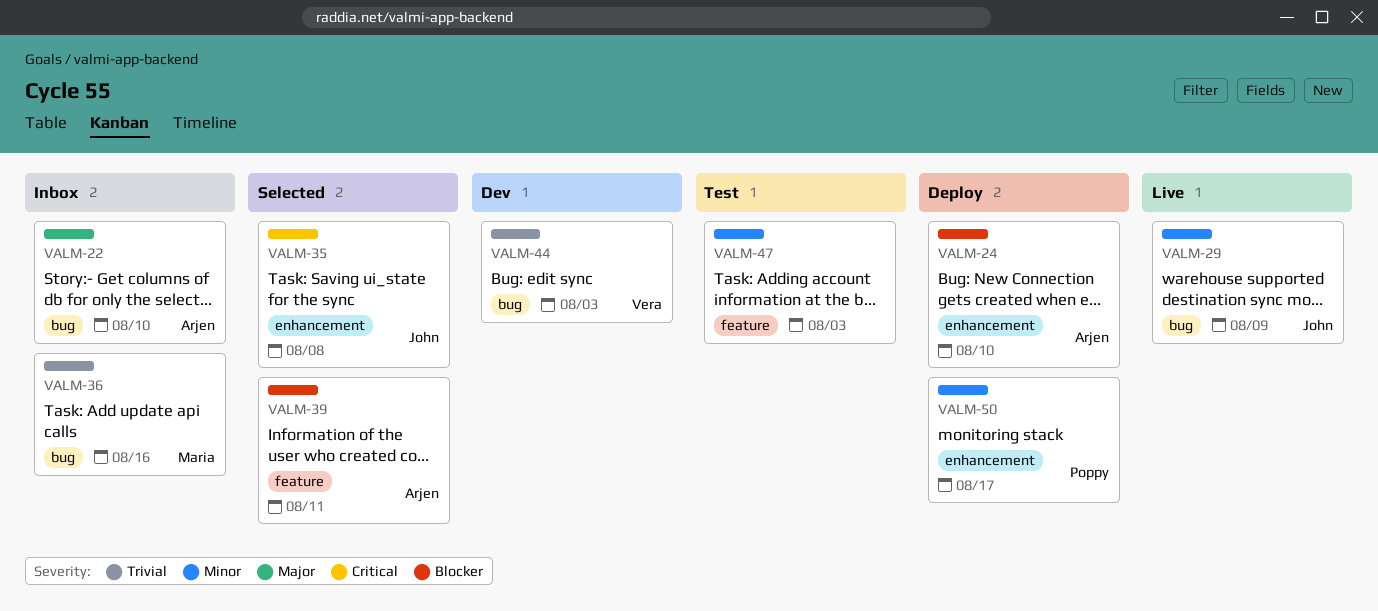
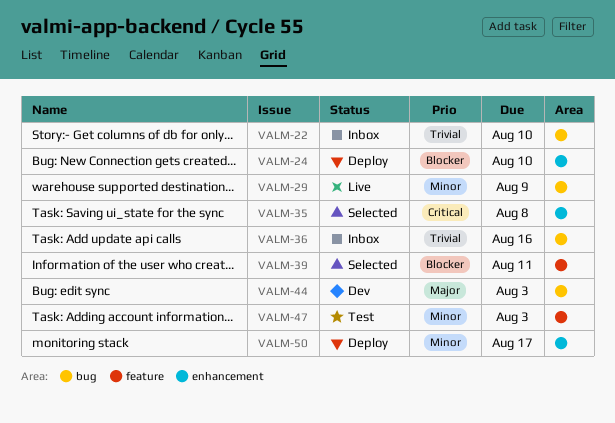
VALM-22, priority: Major -> Trivial
VALM-44, priority: Trivial -> Major

